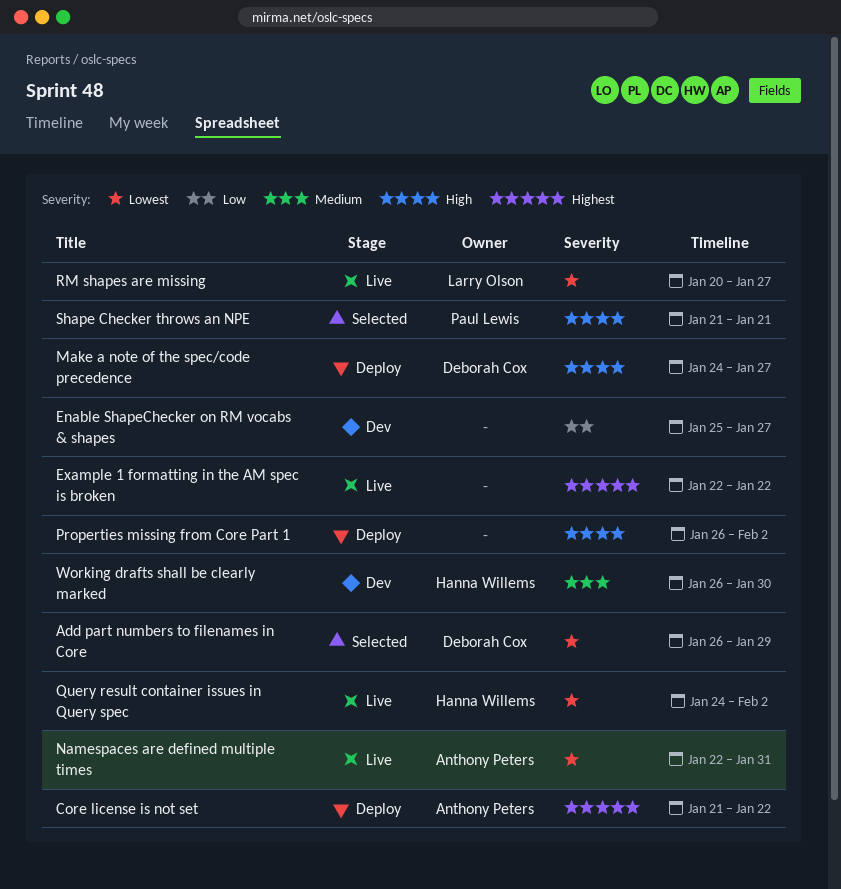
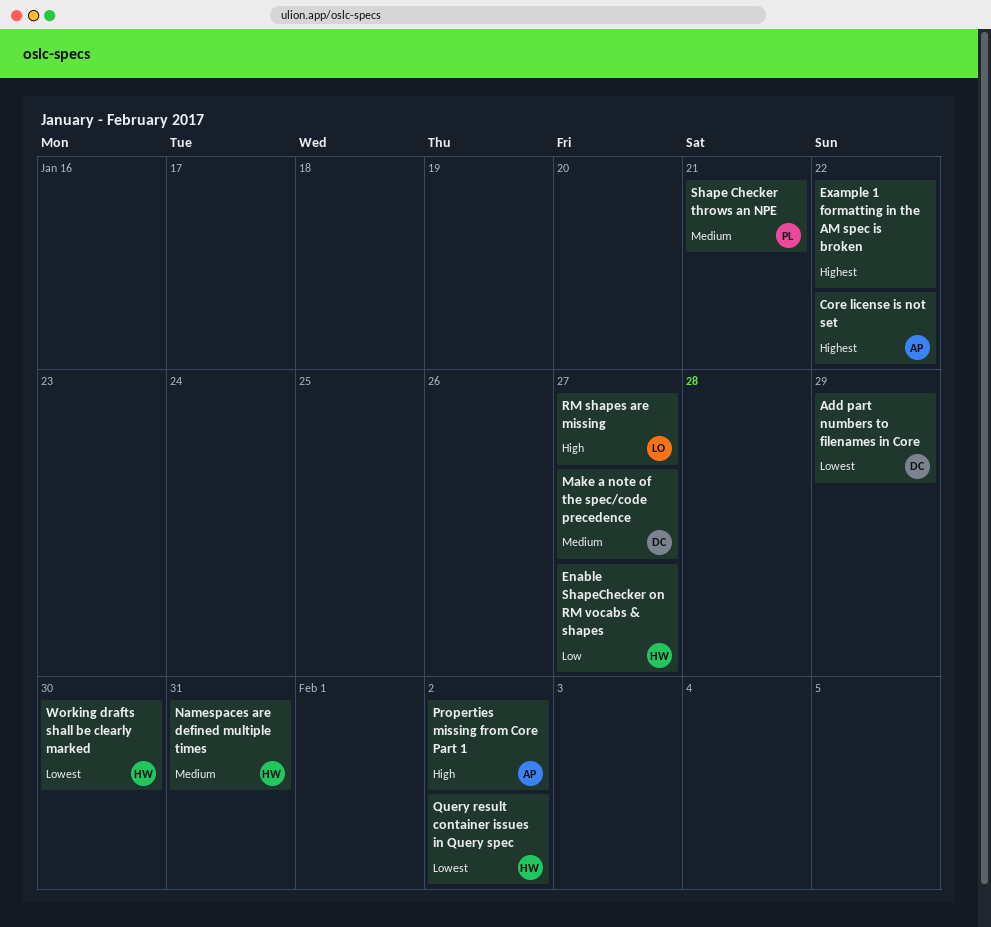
Enable ShapeChecker on RM vocabs & shapes, owner: none -> Hanna Willems
Make a note of the spec/code precedence, priority: High -> Medium
Namespaces are defined multiple times, owner: Anthony Peters -> Hanna Willems
Namespaces are defined multiple times, priority: Lowest -> Medium
Properties missing from Core Part 1, owner: none -> Anthony Peters
RM shapes are missing, priority: Lowest -> High
Shape Checker throws an NPE, priority: High -> Medium
Working drafts shall be clearly marked, priority: Medium -> Lowest

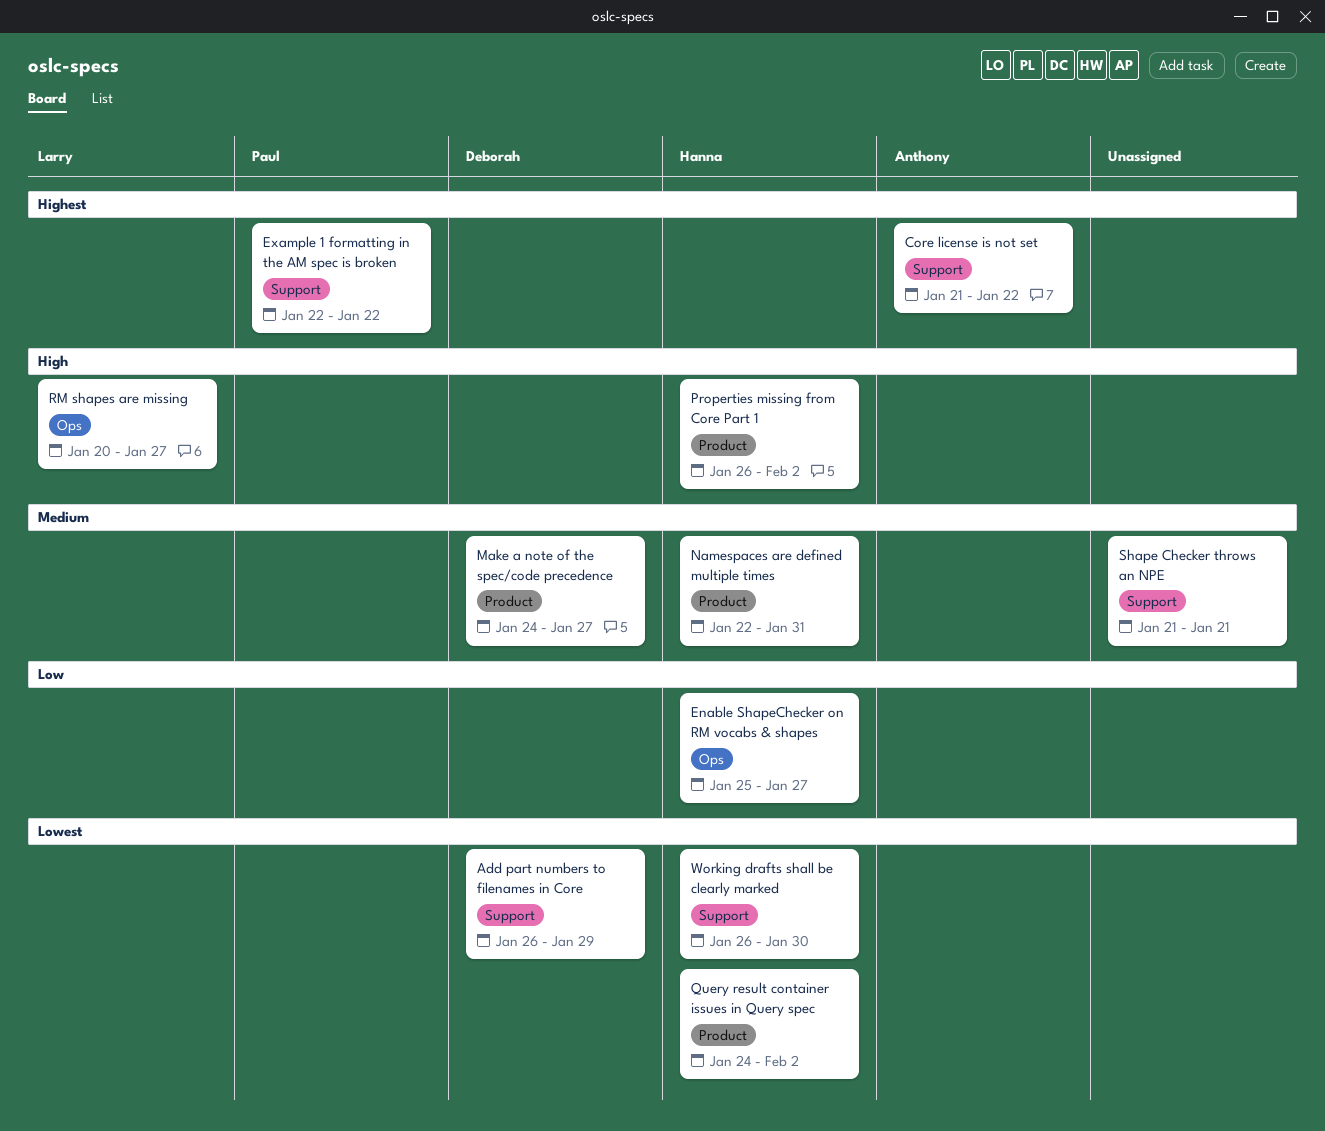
Example 1 formatting in the AM spec is broken, owner: none -> Paul
Properties missing from Core Part 1, owner: Anthony -> Hanna
Shape Checker throws an NPE, owner: Paul -> none

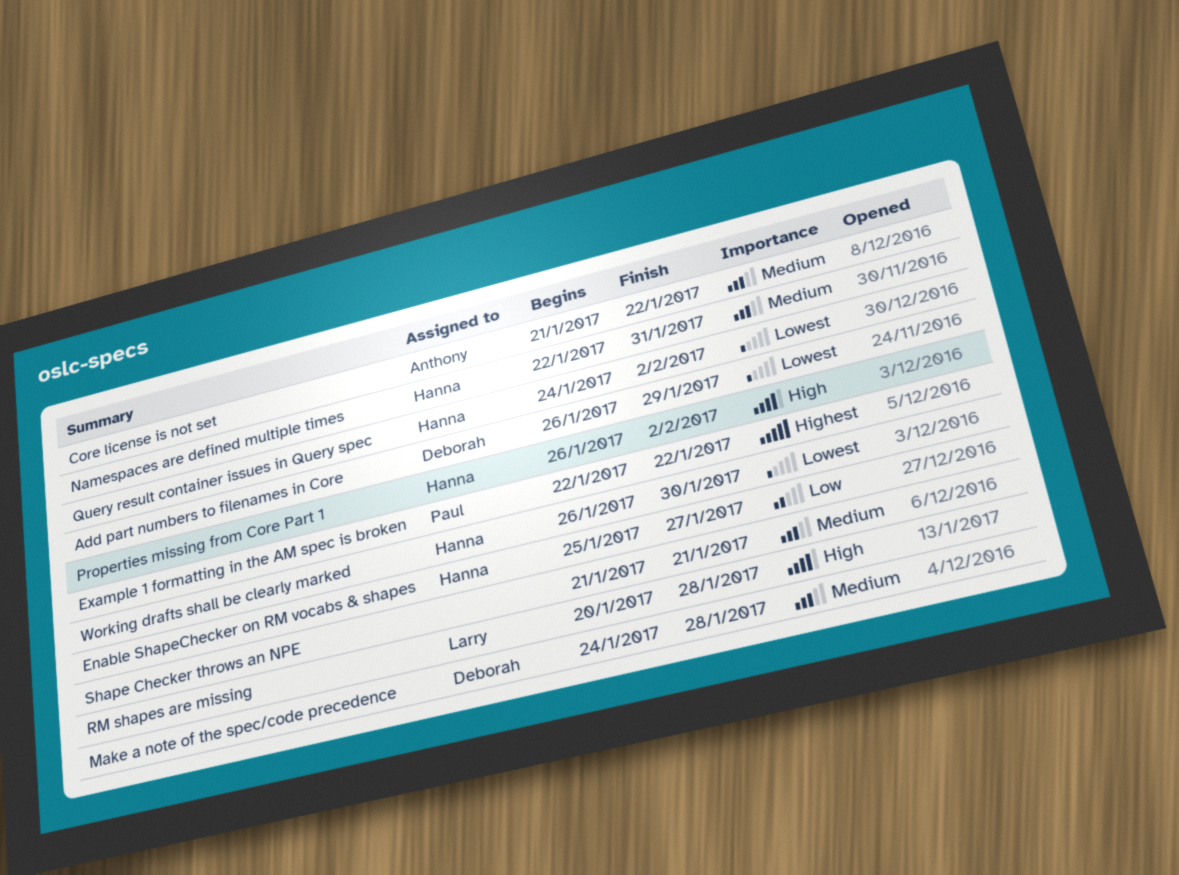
Core license is not set, priority: Highest -> Medium
Make a note of the spec/code precedence, due: Jan 27 -> Jan 28
RM shapes are missing, due: Jan 27 -> Jan 28

